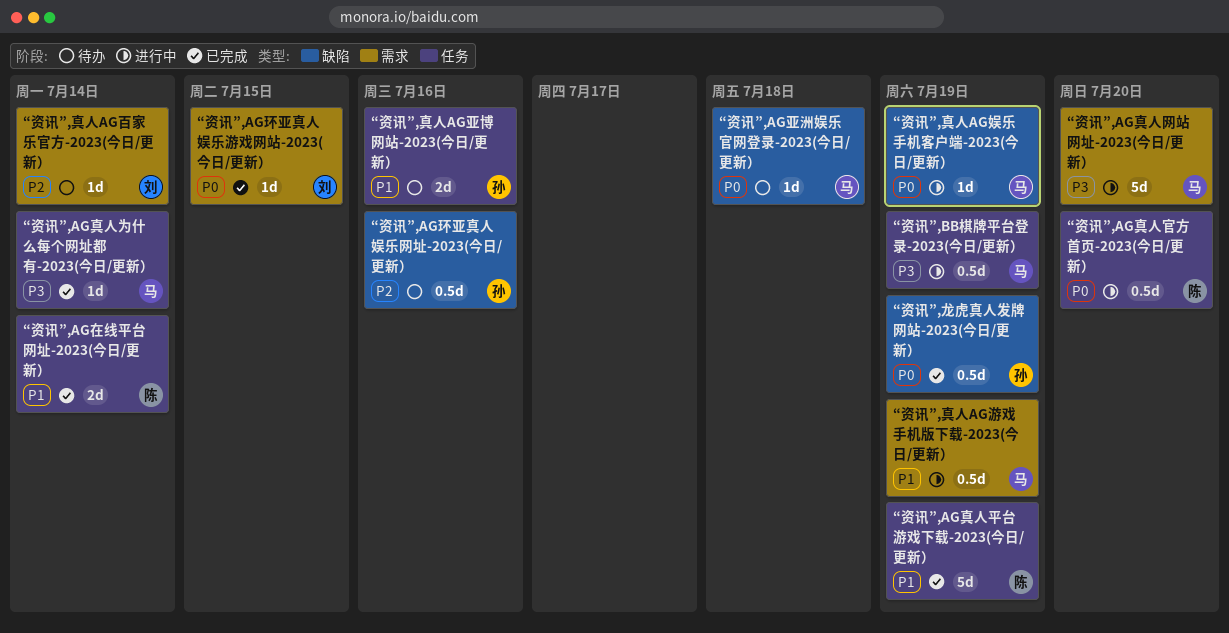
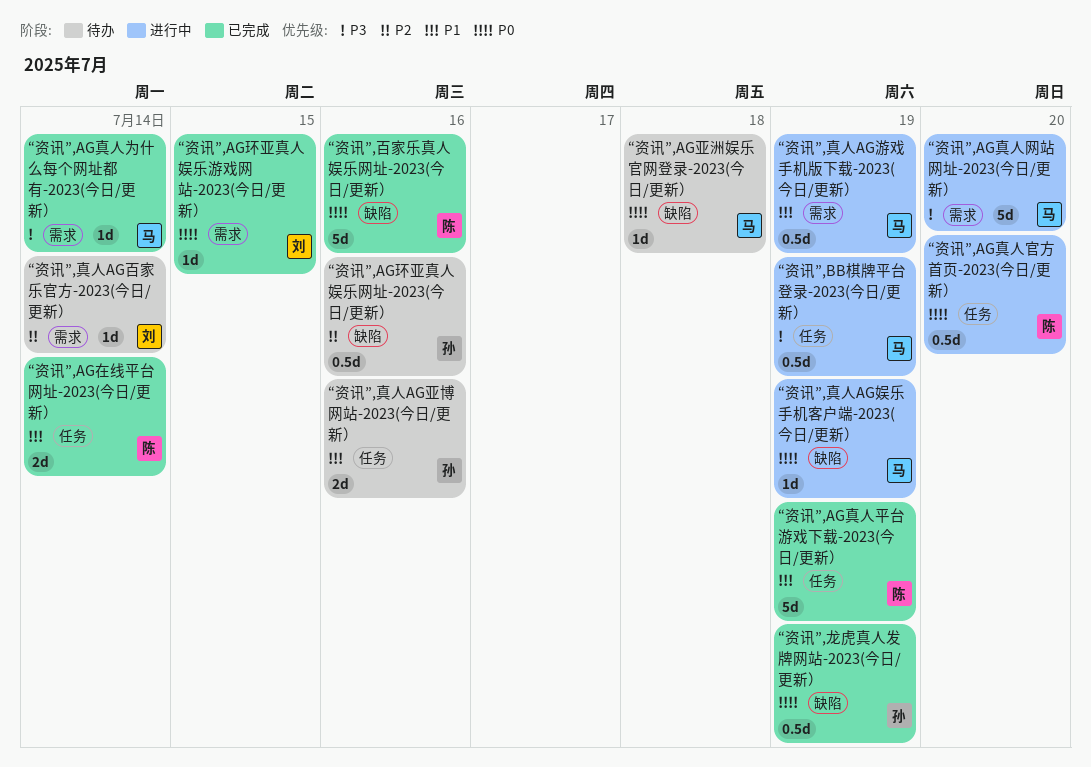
“资讯”,AG真人为什么每个网址都有-2023(今日/更新）, label: 任务 -> 需求
“资讯”,百家乐真人娱乐网址-2023(今日/更新）: none -> present

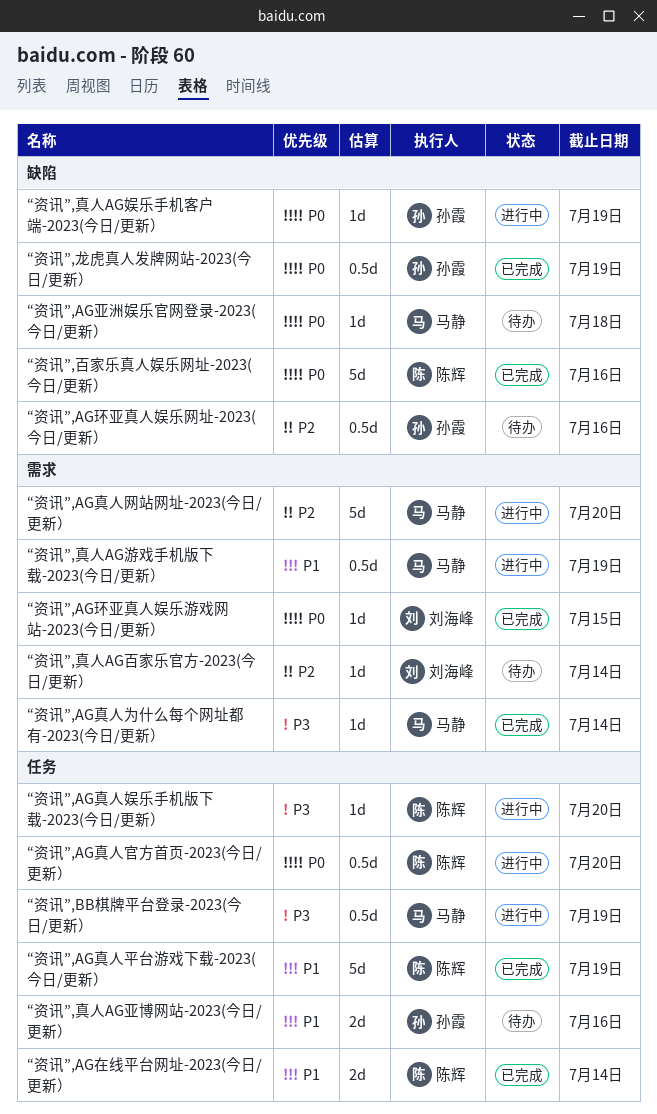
“资讯”,AG真人娱乐手机版下载-2023(今日/更新）: none -> present
“资讯”,AG真人网站网址-2023(今日/更新）, priority: P3 -> P2
“资讯”,真人AG娱乐手机客户端-2023(今日/更新）, owner: 马静 -> 孙霞

